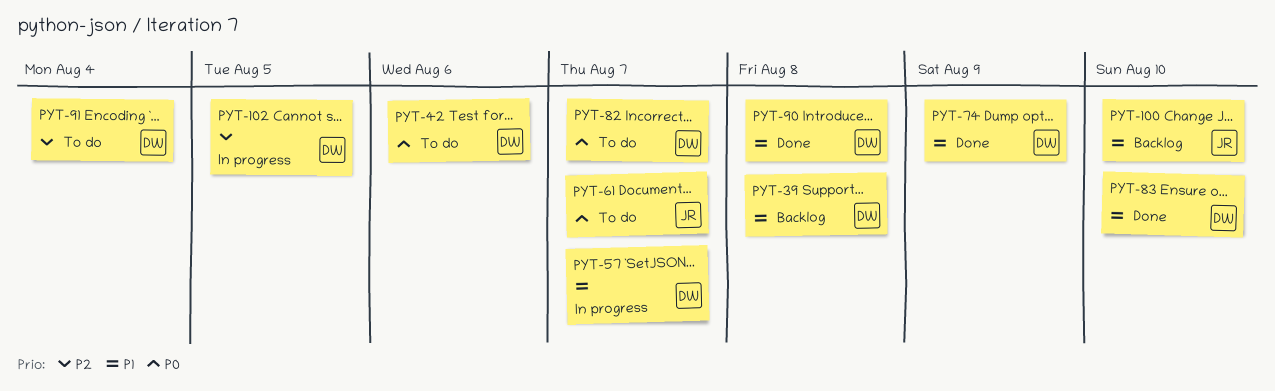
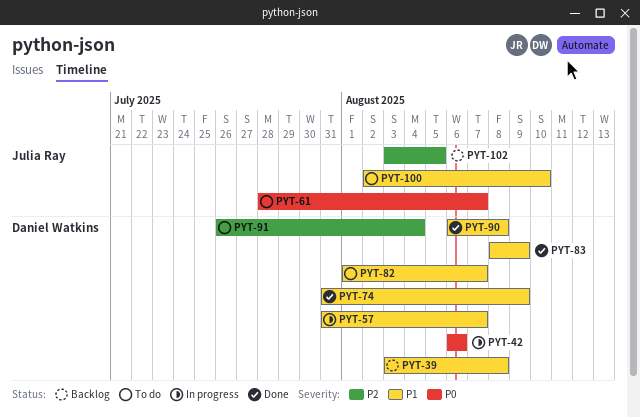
PYT-42, status: To do -> In progress
PYT-82, priority: P0 -> P1
PYT-83, due: Aug 10 -> Aug 9
PYT-100, status: Backlog -> To do
PYT-102, status: In progress -> Backlog
PYT-102, owner: Daniel Watkins -> Julia Ray

